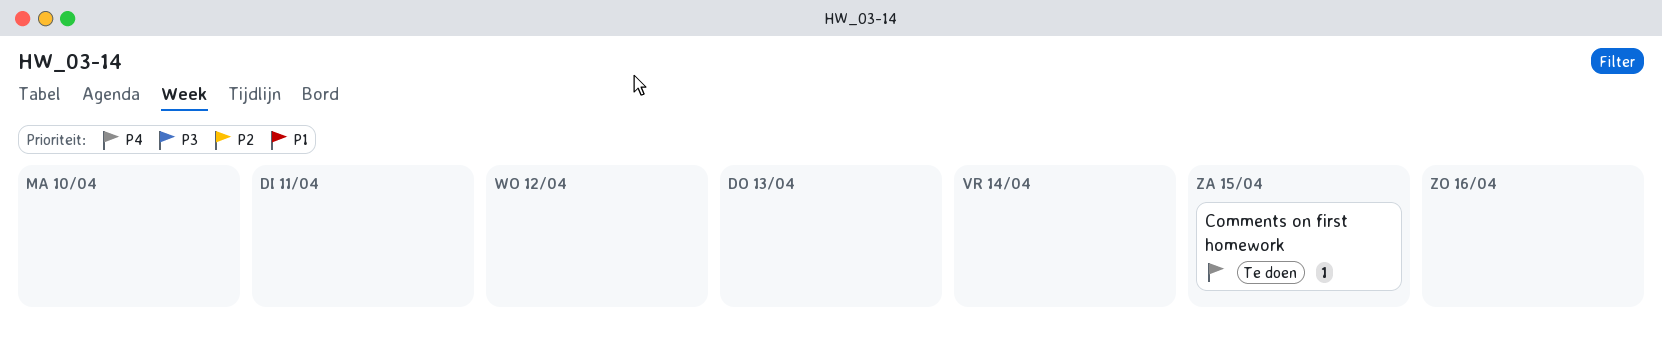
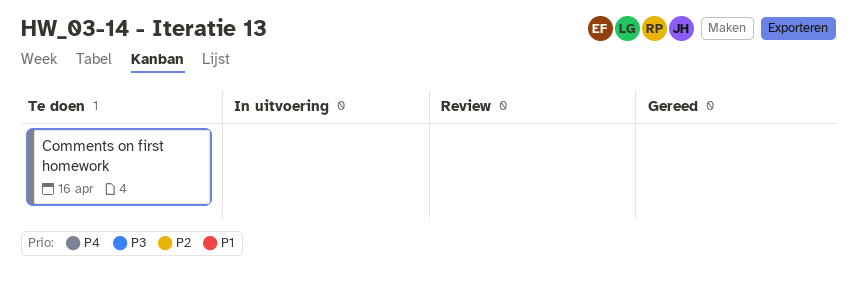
Comments on first homework, due: Apr 15 -> Apr 16

